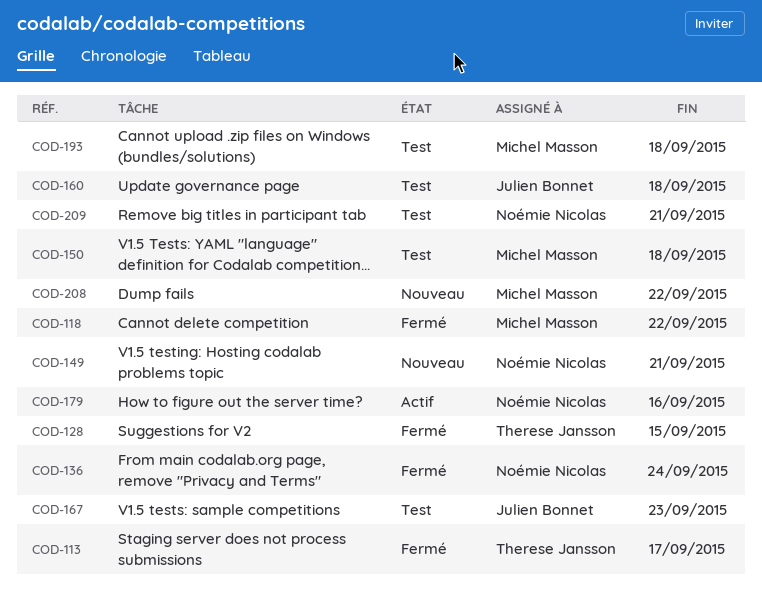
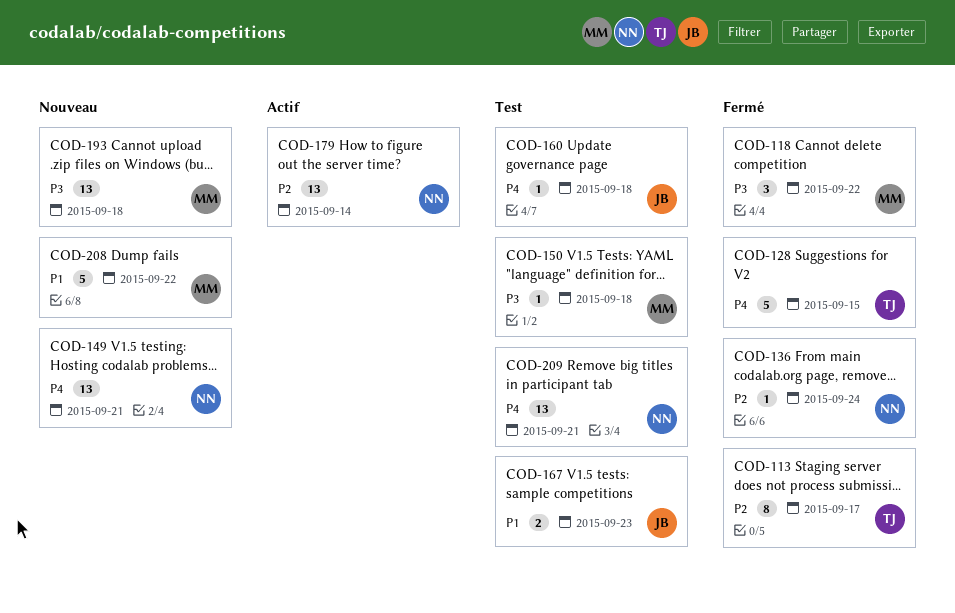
COD-179, due: Sep 16 -> Sep 14
COD-193, status: Test -> Nouveau

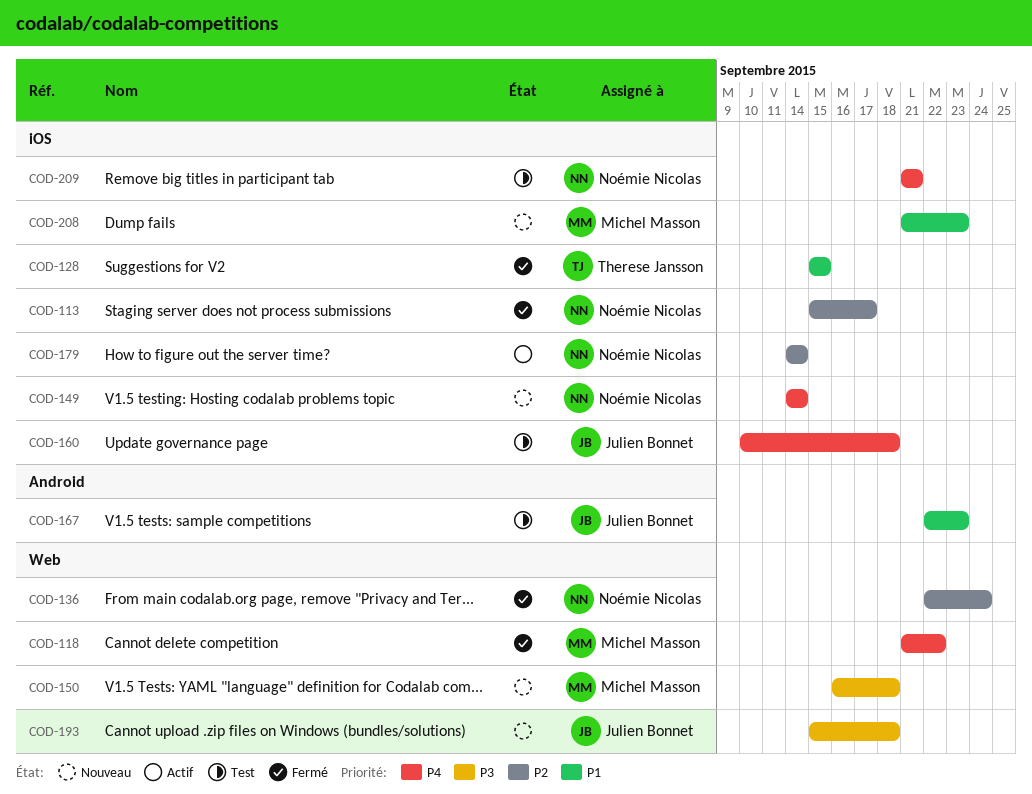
COD-113, owner: Therese Jansson -> Noémie Nicolas
COD-118, priority: P3 -> P4
COD-128, priority: P4 -> P1
COD-149, due: Sep 21 -> Sep 14
COD-150, status: Test -> Nouveau
COD-193, owner: Michel Masson -> Julien Bonnet
COD-208, due: Sep 22 -> Sep 23

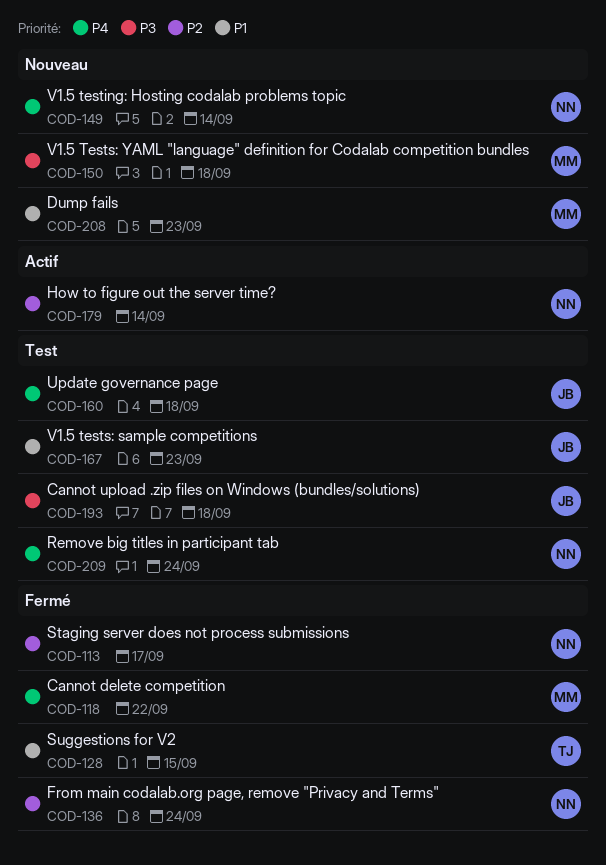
COD-193, status: Nouveau -> Test
COD-209, due: Sep 21 -> Sep 24

